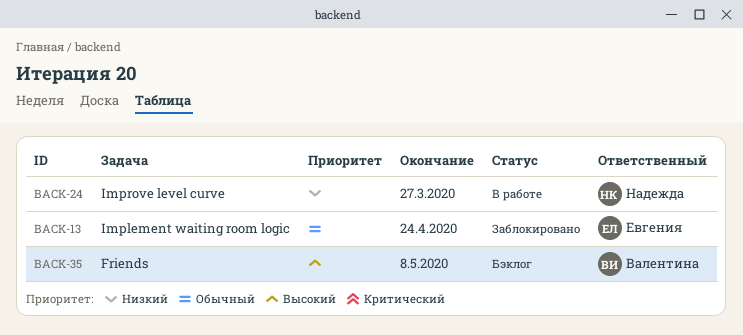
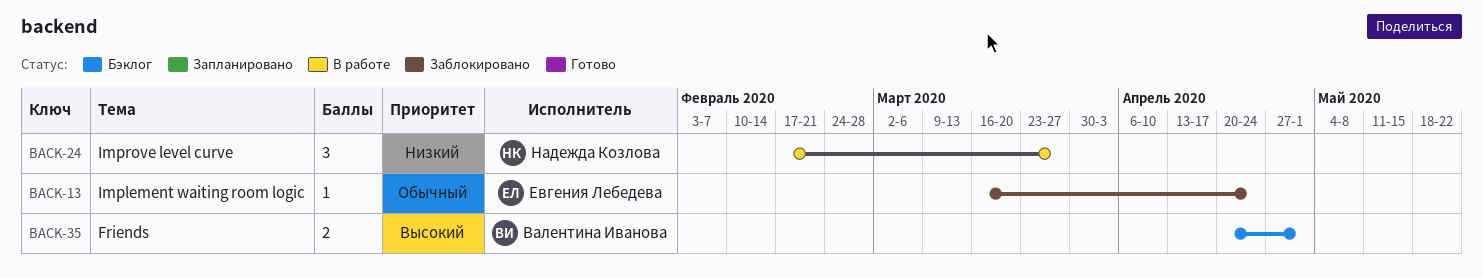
BACK-35, due: May 8 -> May 1

